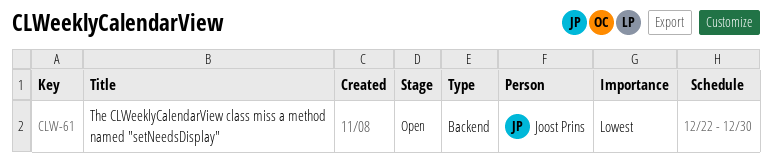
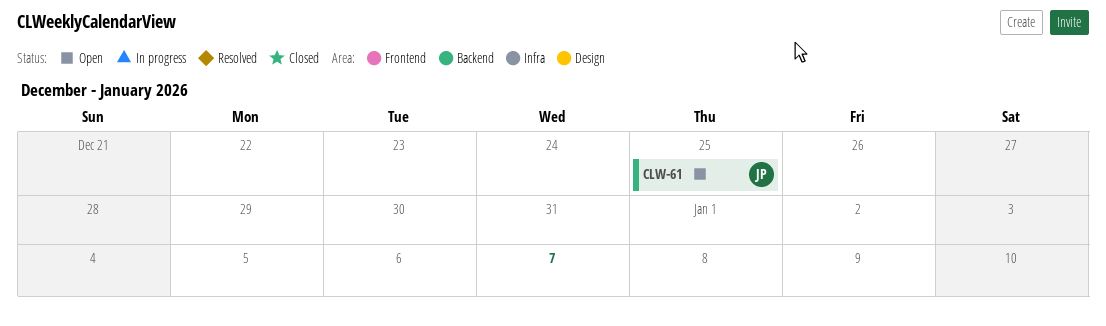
CLW-61, due: Dec 30 -> Dec 25

